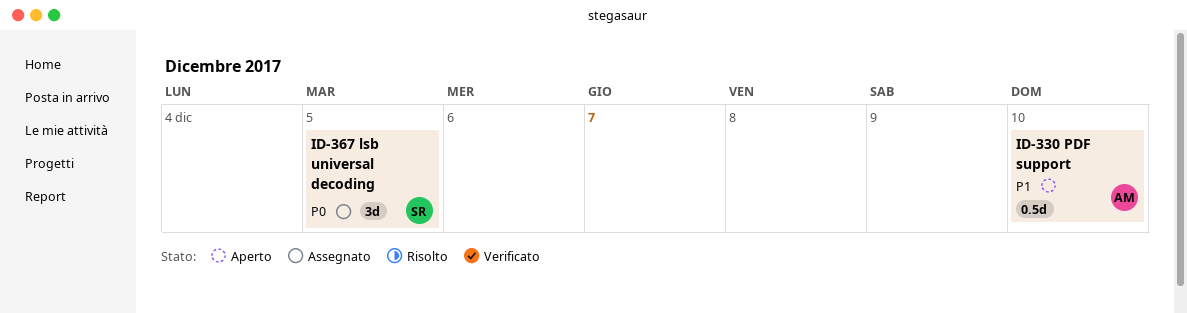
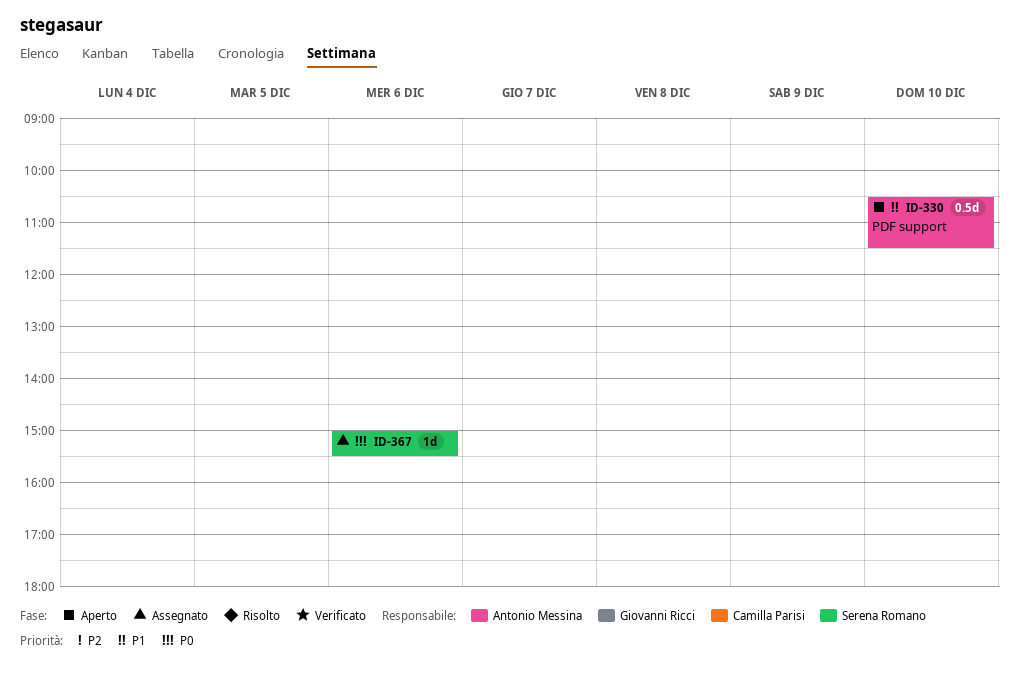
ID-367, estimate: 3d -> 1d
ID-367, day: Dec 5 -> Dec 6

